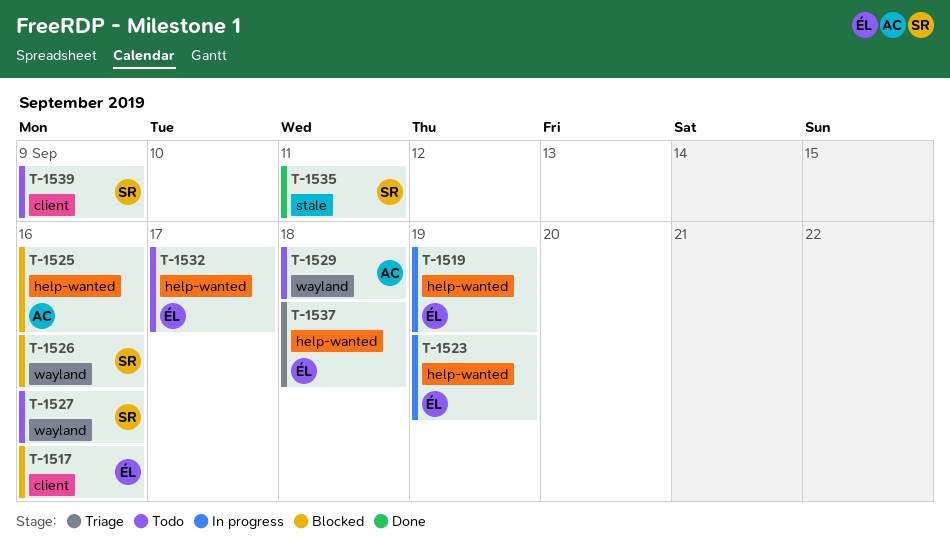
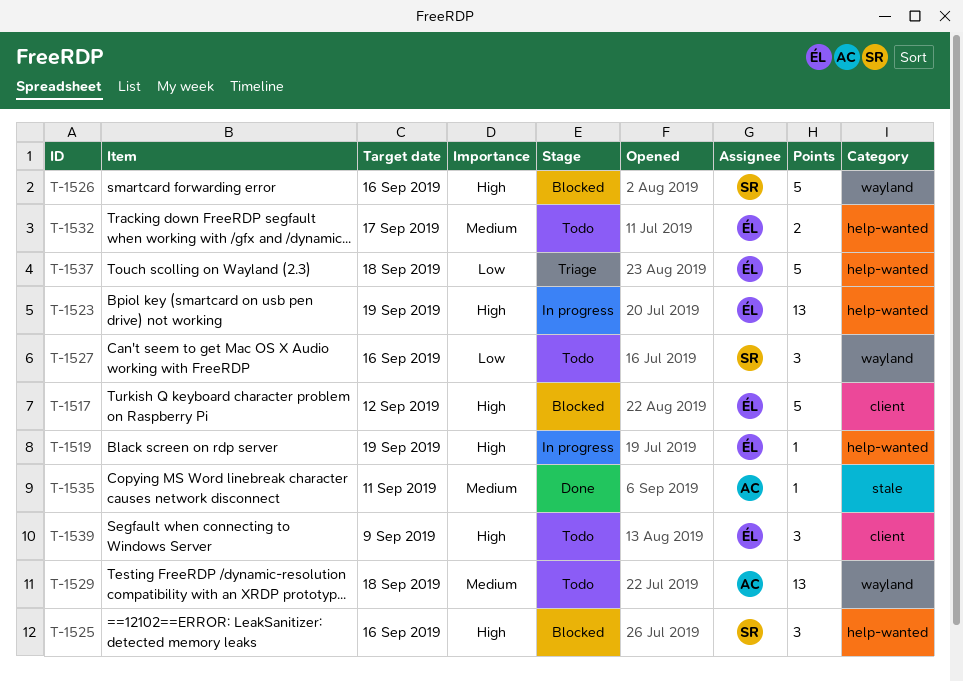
T-1517, due: Sep 16 -> Sep 12
T-1525, owner: AC -> SR
T-1535, owner: SR -> AC
T-1539, owner: SR -> ÉL

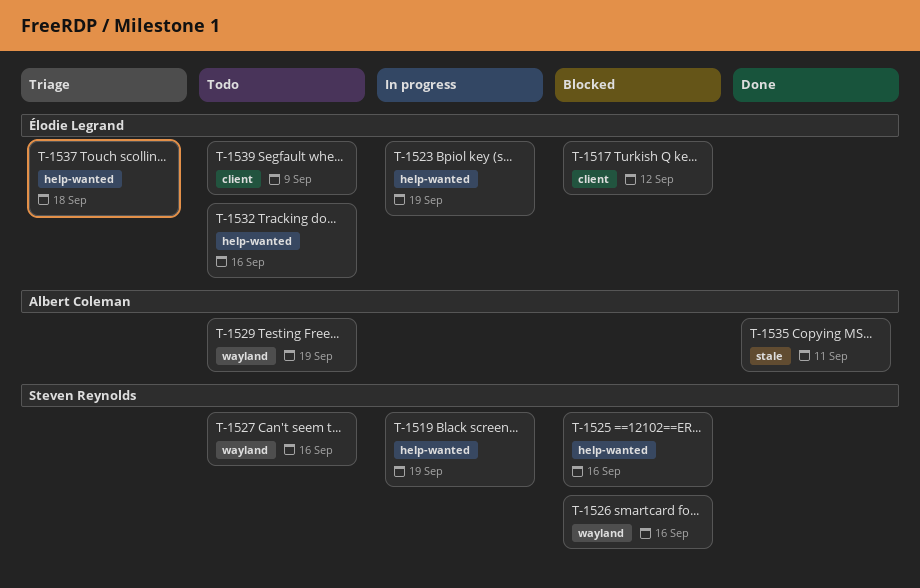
T-1519, owner: Élodie Legrand -> Steven Reynolds
T-1529, due: Sep 18 -> Sep 19
T-1532, due: Sep 17 -> Sep 16

